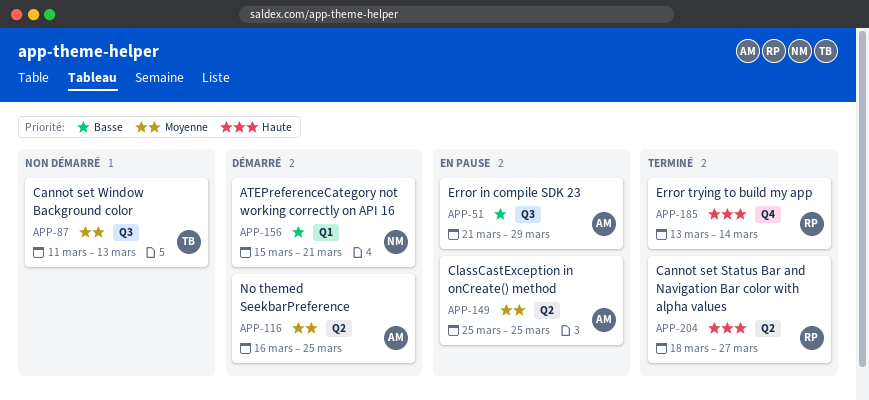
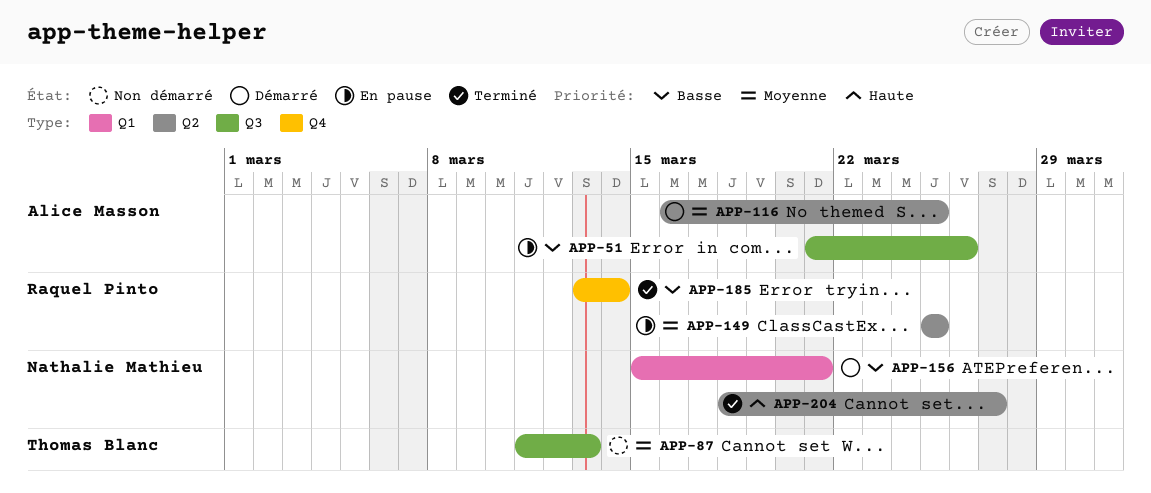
APP-51, due: Mar 29 -> Mar 26
APP-149, owner: Alice Masson -> Raquel Pinto
APP-185, priority: Haute -> Basse
APP-204, owner: Raquel Pinto -> Nathalie Mathieu

